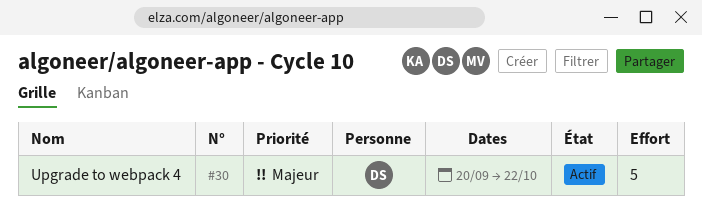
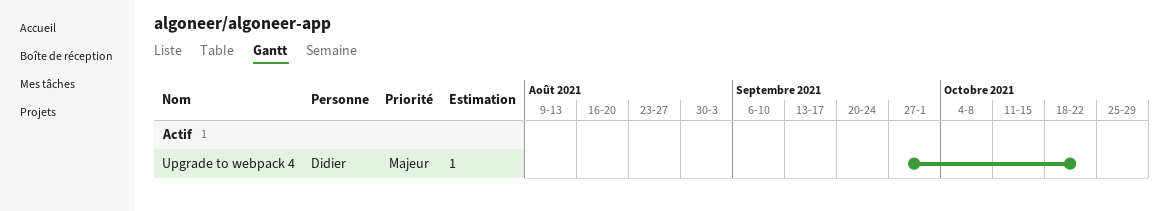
Upgrade to webpack 4, estimate: 5 -> 1
Upgrade to webpack 4, start: Sep 20 -> Sep 27

